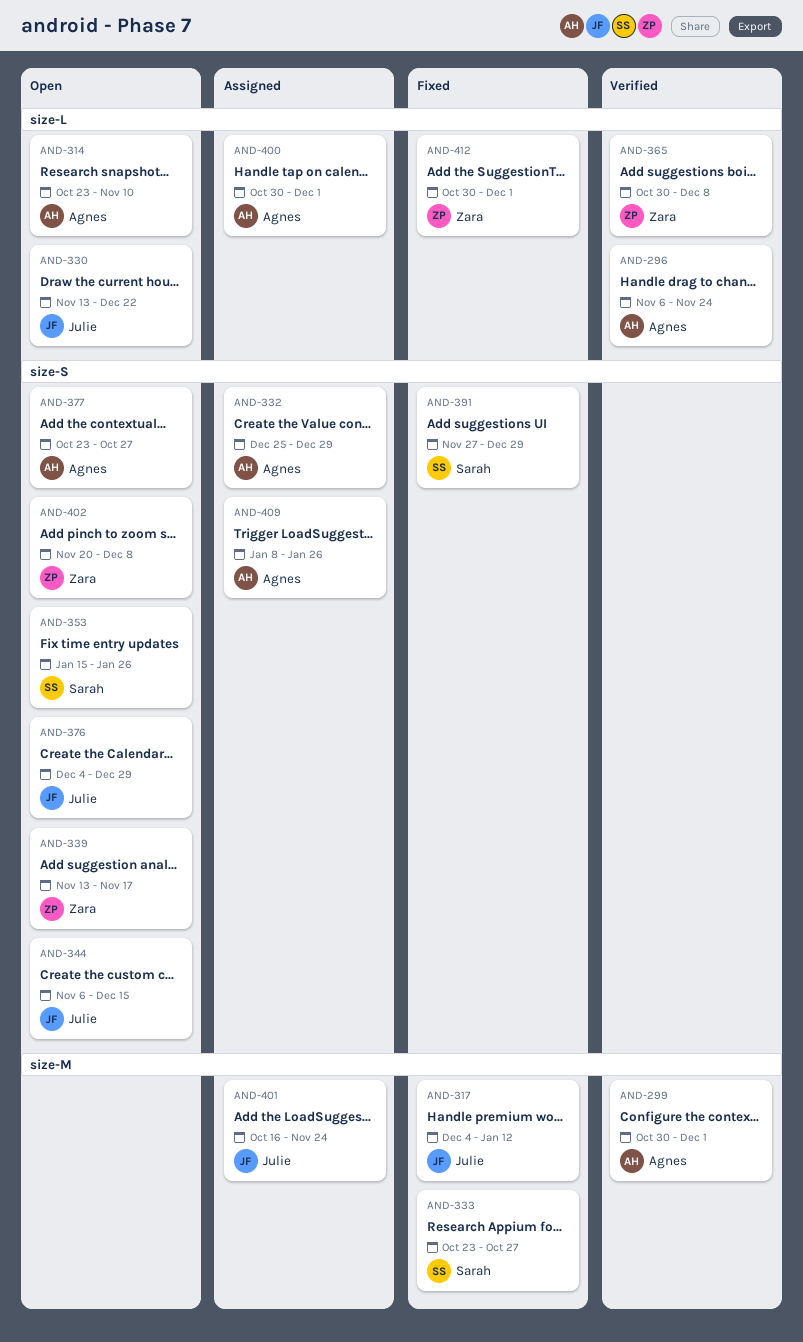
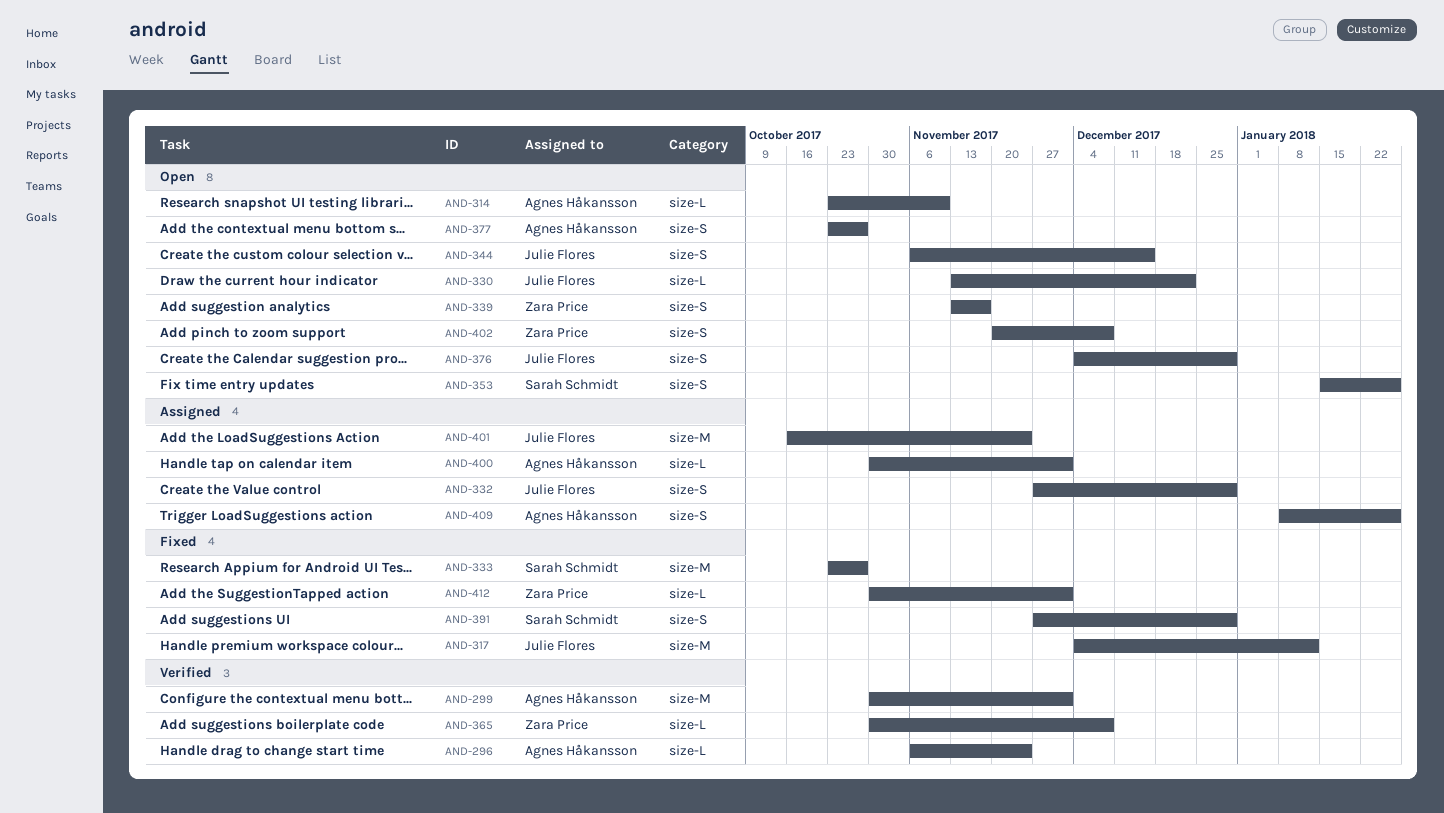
AND-332, owner: Agnes Håkansson -> Julie Flores
AND-332, start: Dec 25 -> Nov 27

